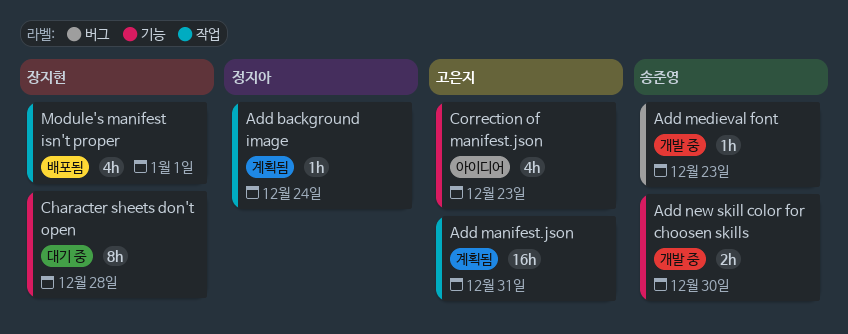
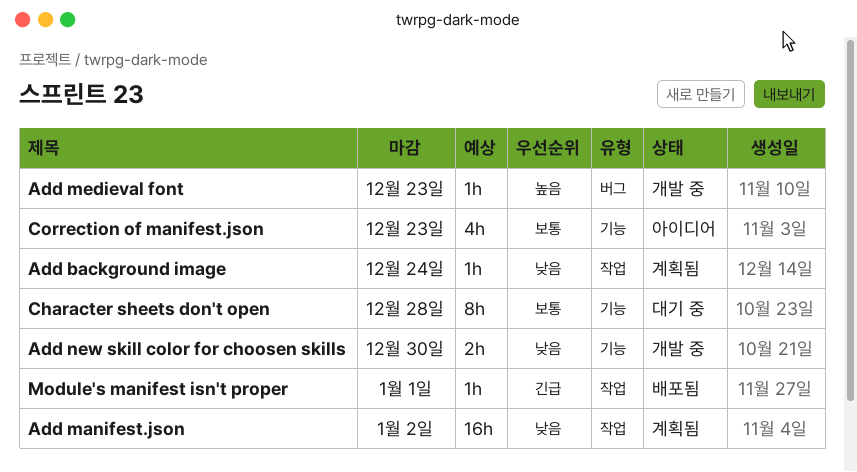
Add manifest.json, due: Dec 31 -> Jan 2
Module's manifest isn't proper, estimate: 4h -> 1h

